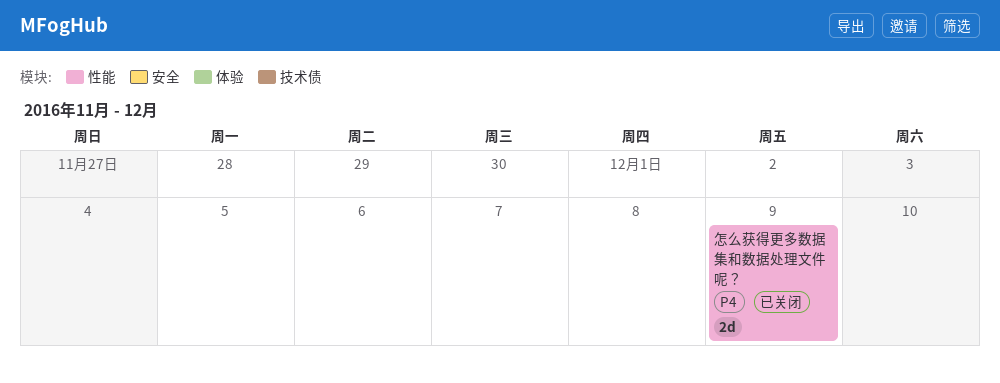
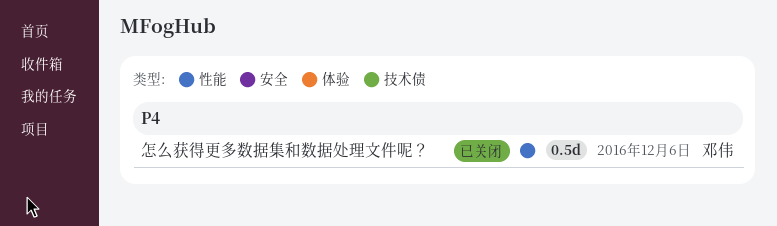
怎么获得更多数据集和数据处理文件呢？, estimate: 2d -> 0.5d
怎么获得更多数据集和数据处理文件呢？, due: Dec 9 -> Dec 6

